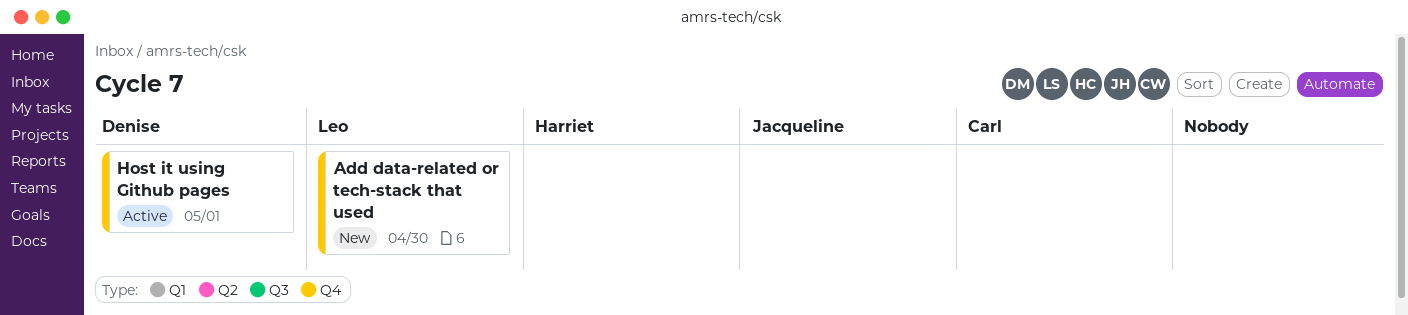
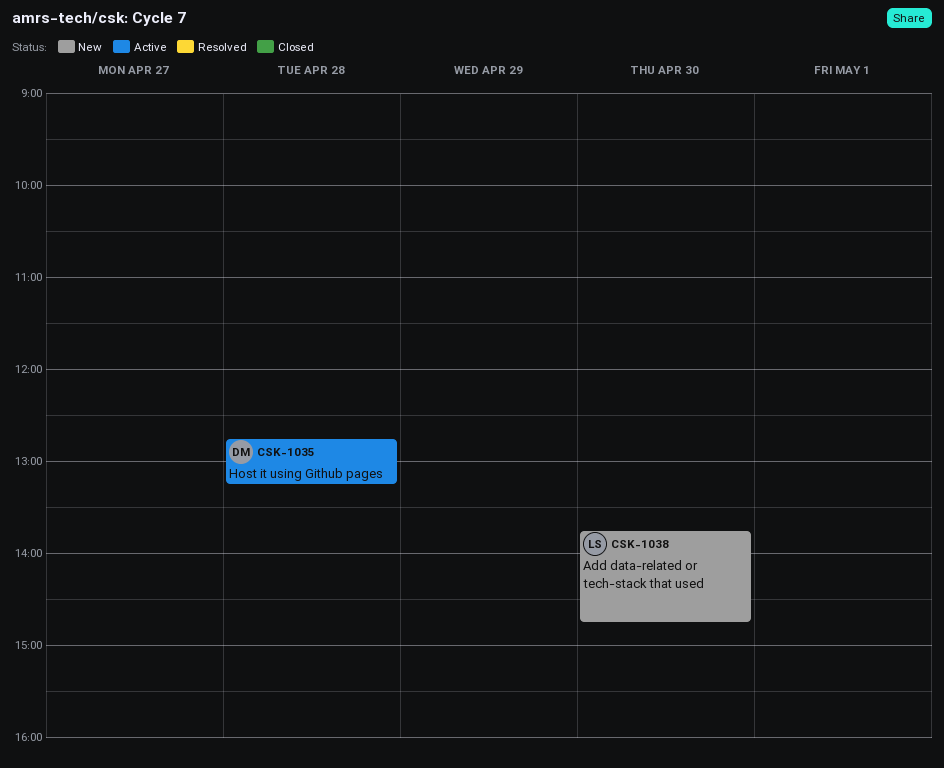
Host it using Github pages, day: May 1 -> Apr 28

